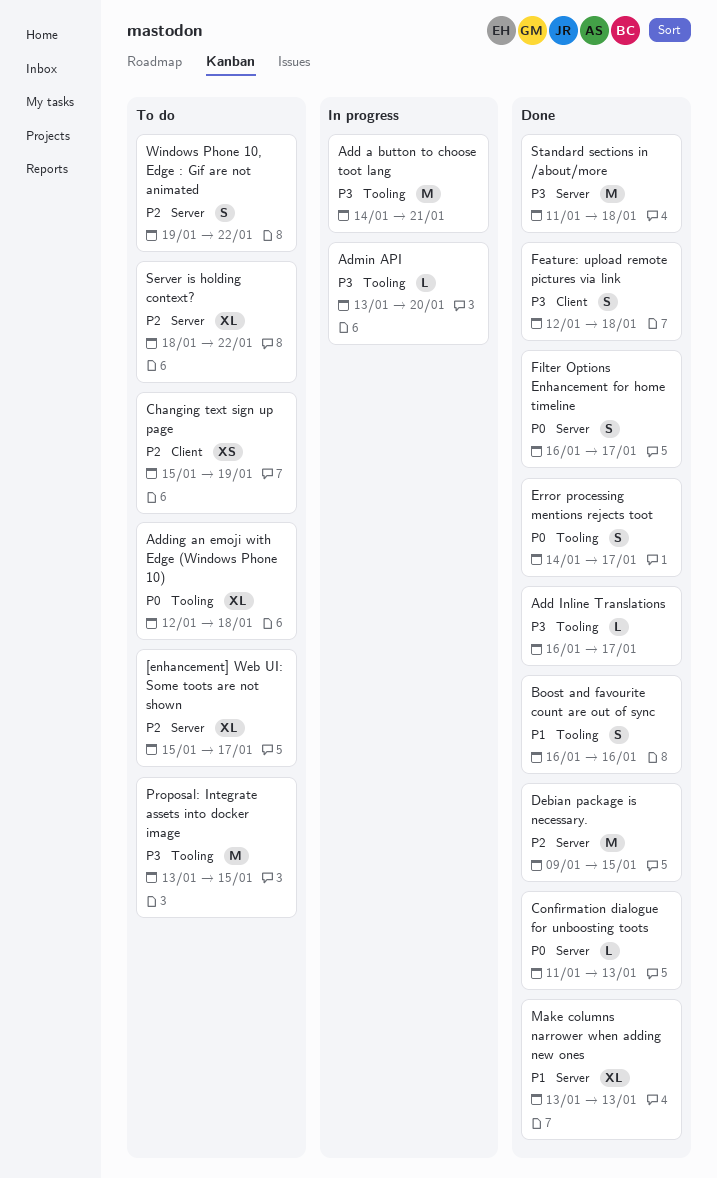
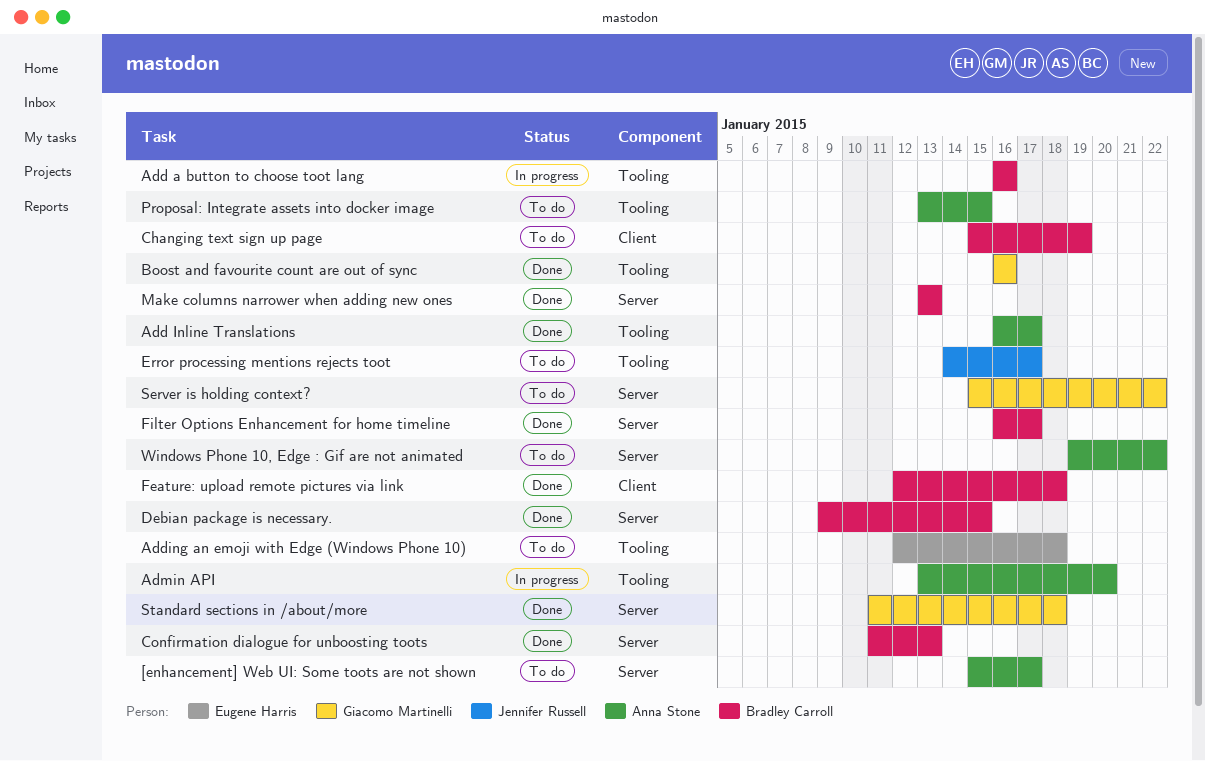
Add a button to choose toot lang, start: Jan 14 -> Jan 16
Add a button to choose toot lang, due: Jan 21 -> Jan 16
Error processing mentions rejects toot, status: Done -> To do
Server is holding context?, start: Jan 18 -> Jan 15

